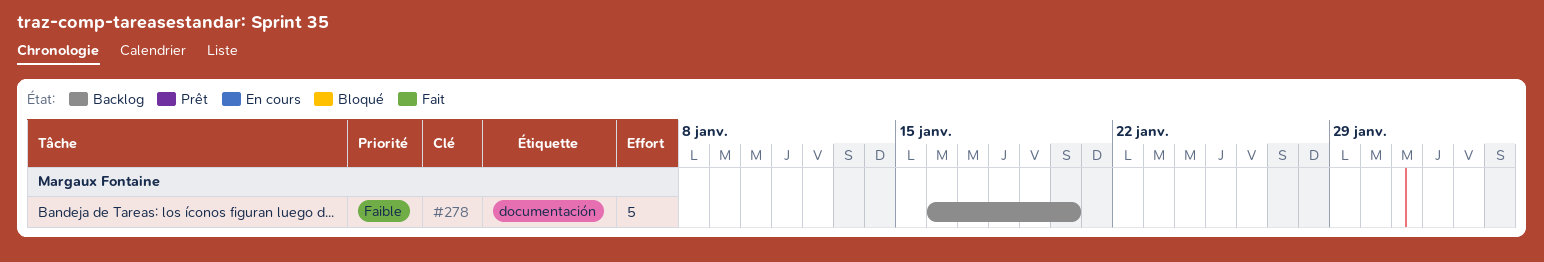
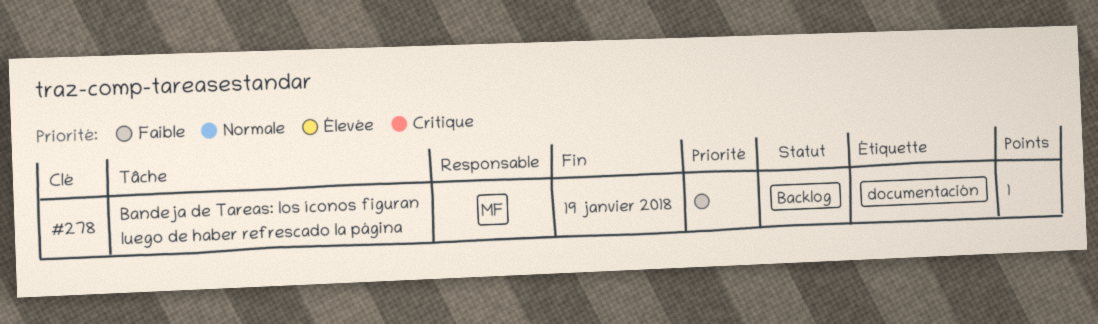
#278, estimate: 5 -> 1
#278, due: Jan 20 -> Jan 19

